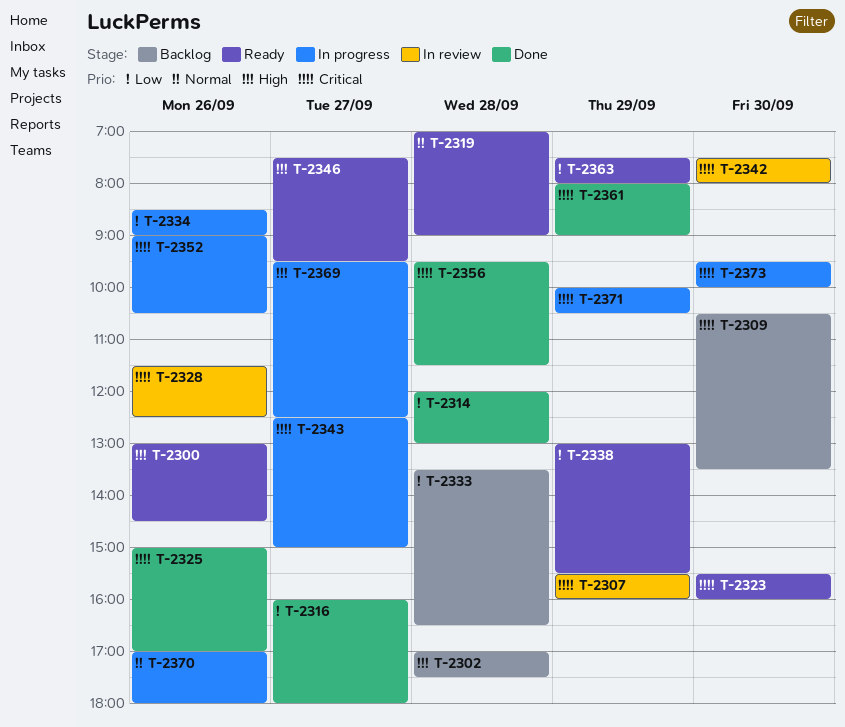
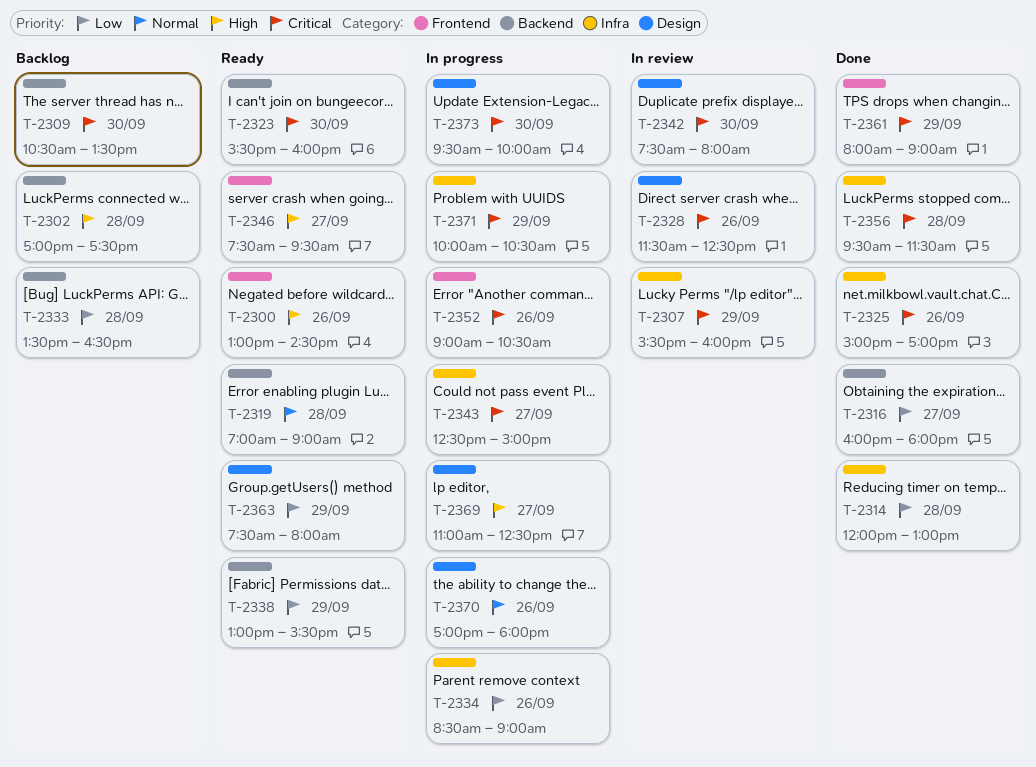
T-2369, begins: 09:30 -> 11:00

